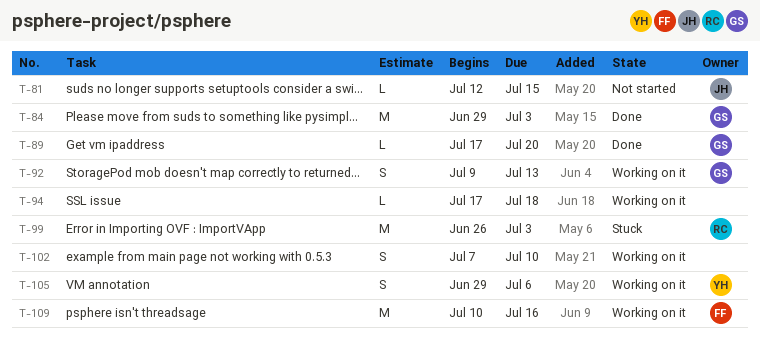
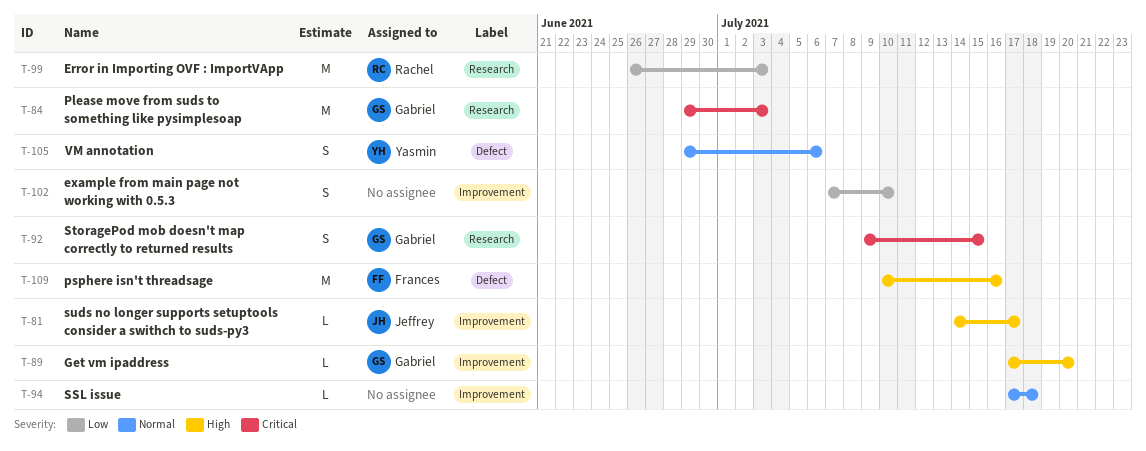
T-81, start: Jul 12 -> Jul 14
T-81, due: Jul 15 -> Jul 17
T-92, due: Jul 13 -> Jul 15

